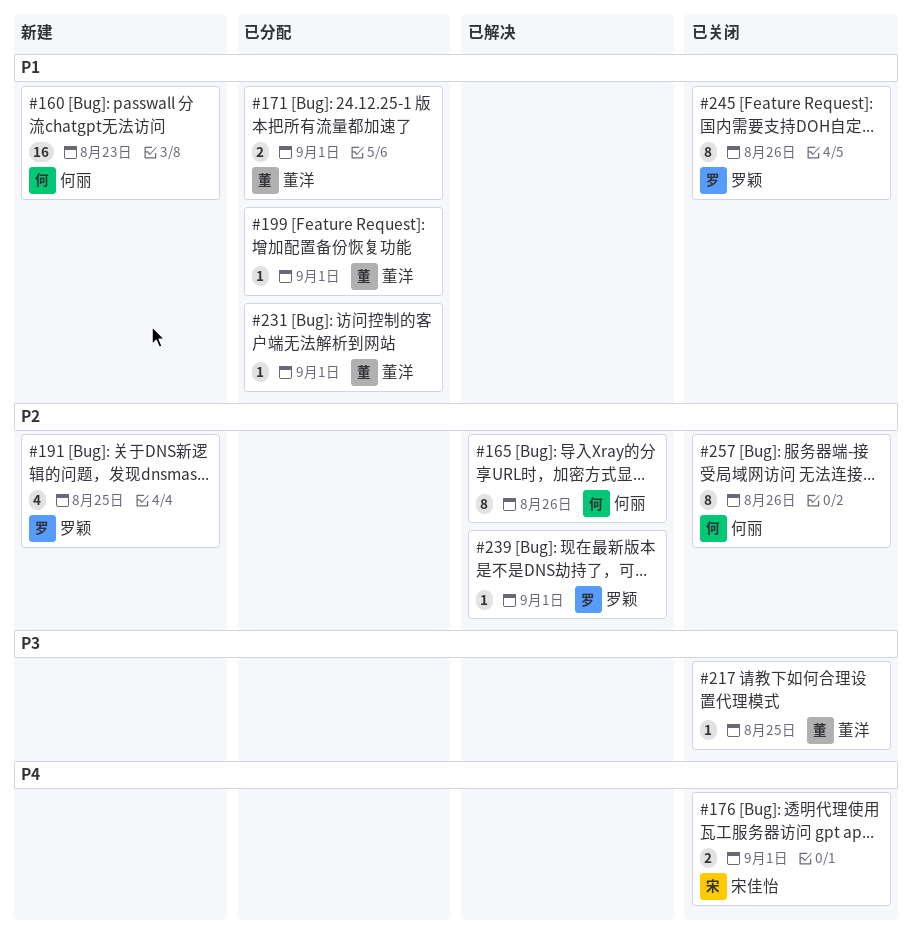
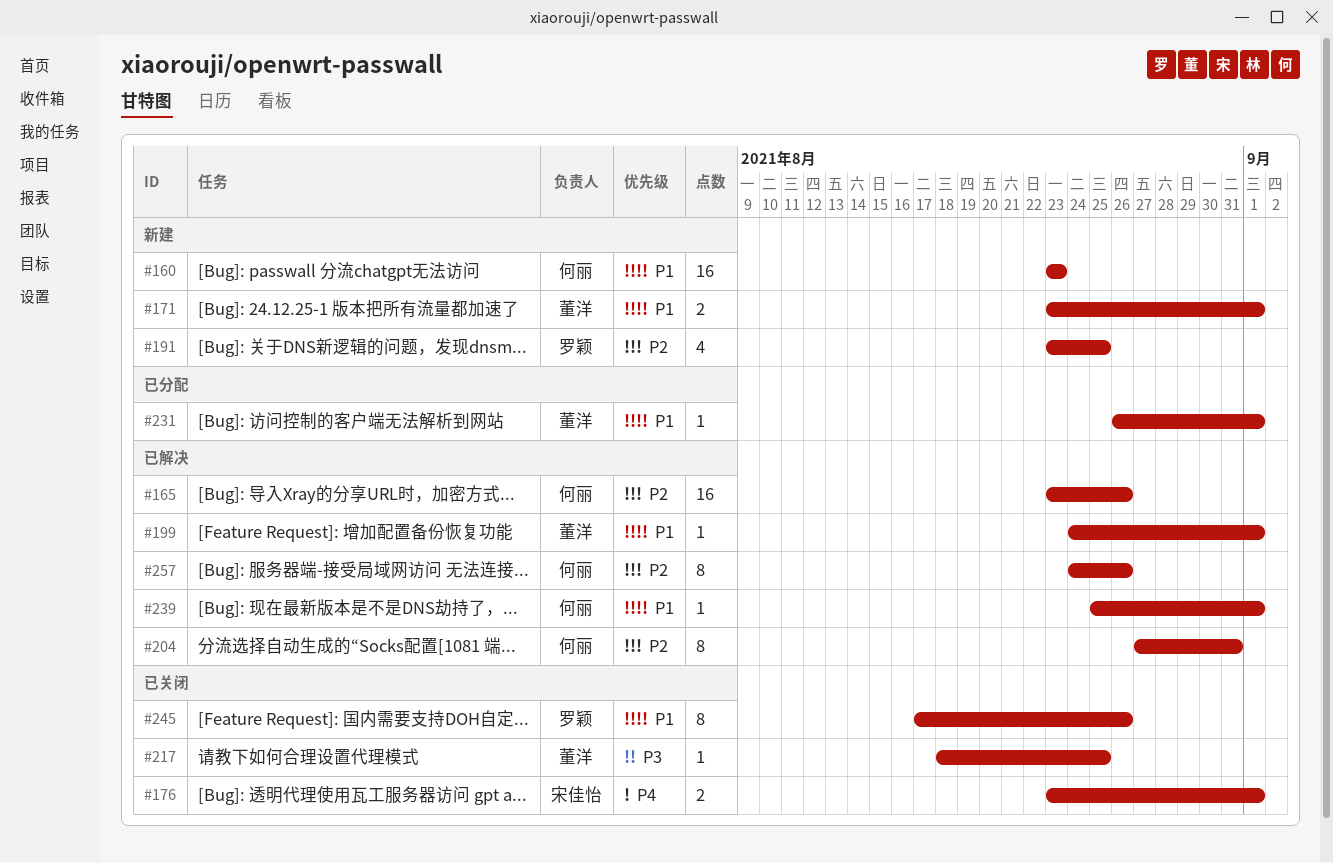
#165, estimate: 8 -> 16
#171, status: 已分配 -> 新建
#199, status: 已分配 -> 已解决
#204: none -> present
#239, owner: 罗颖 -> 何丽
#239, priority: P2 -> P1
#257, status: 已关闭 -> 已解决

